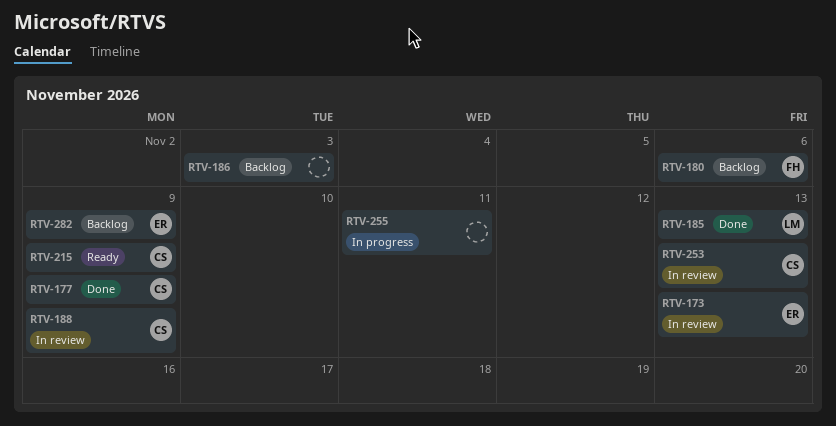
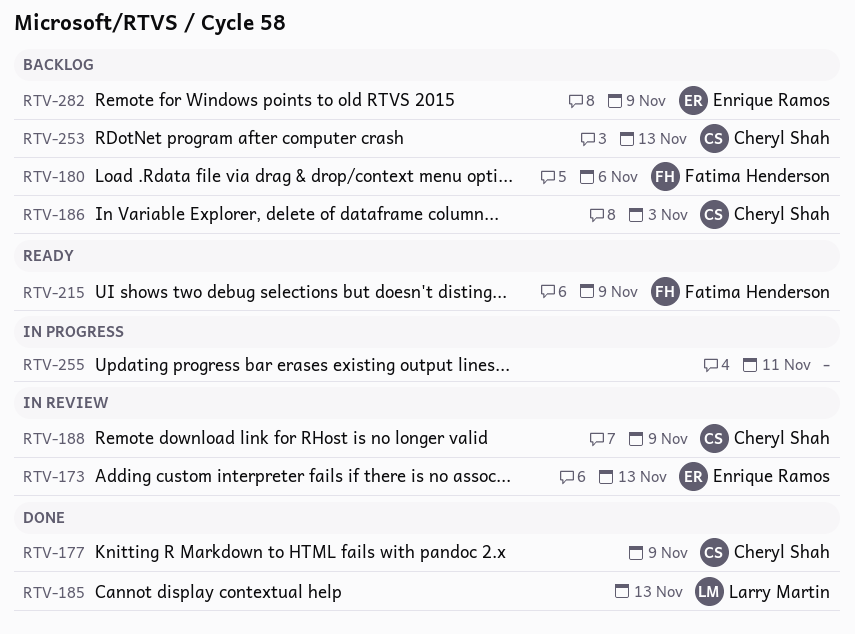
RTV-186, owner: none -> Cheryl Shah
RTV-215, owner: Cheryl Shah -> Fatima Henderson
RTV-253, status: In review -> Backlog

